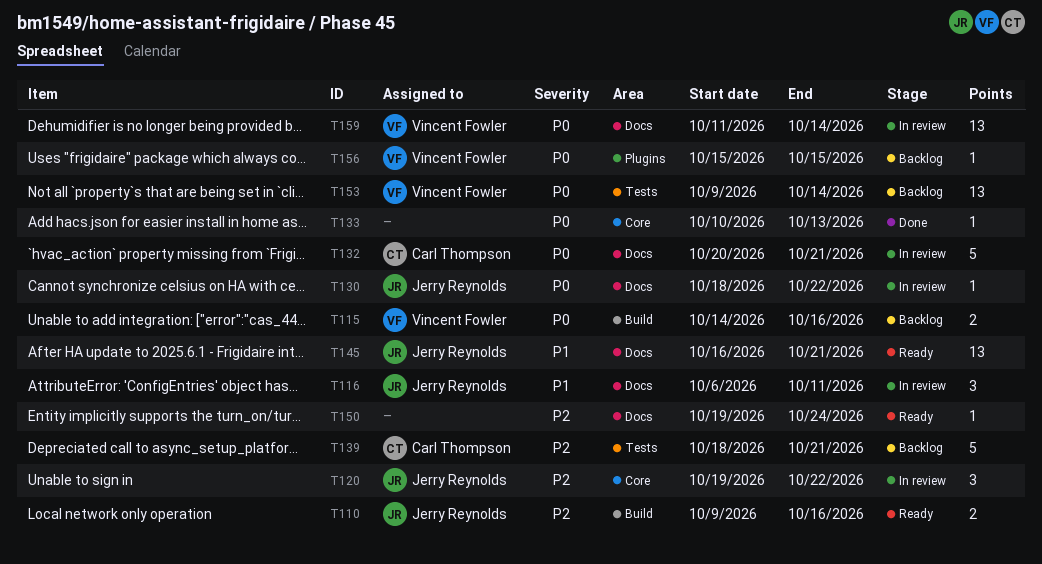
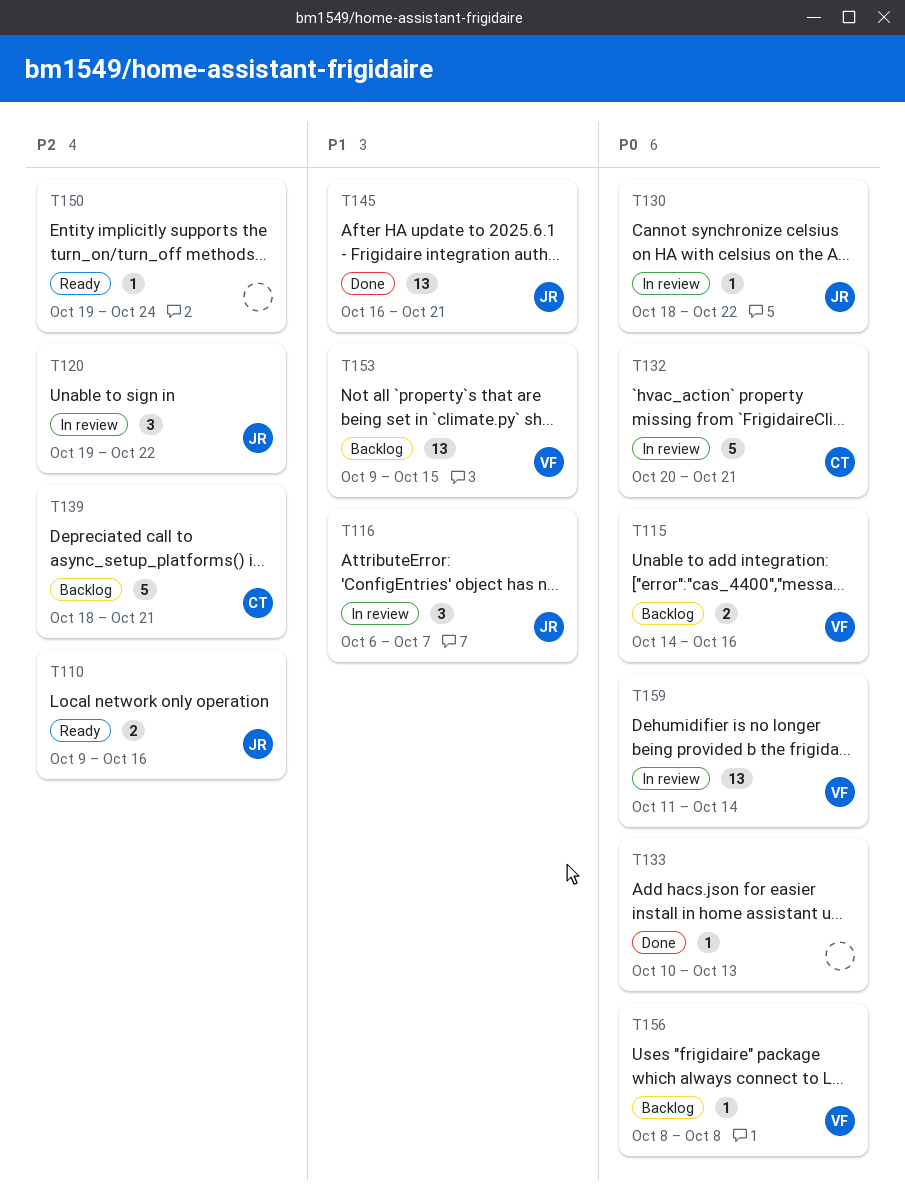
T116, due: Oct 11 -> Oct 7
T145, status: Ready -> Done
T153, priority: P0 -> P1
T153, due: Oct 14 -> Oct 15
T156, start: Oct 15 -> Oct 8
T156, due: Oct 15 -> Oct 8

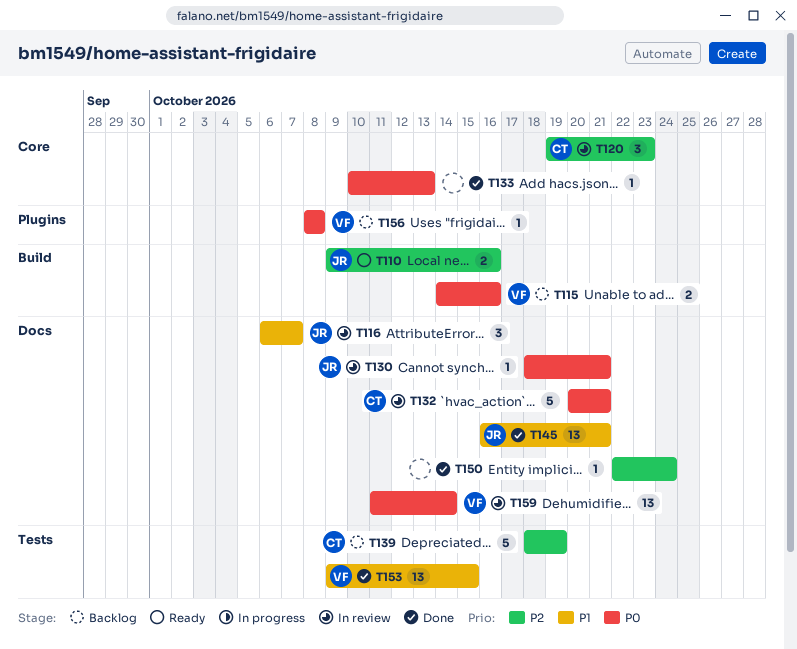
T120, owner: JR -> CT
T120, due: Oct 22 -> Oct 23
T130, due: Oct 22 -> Oct 21
T139, due: Oct 21 -> Oct 19
T150, status: Ready -> Done
T150, start: Oct 19 -> Oct 22
T153, status: Backlog -> Done

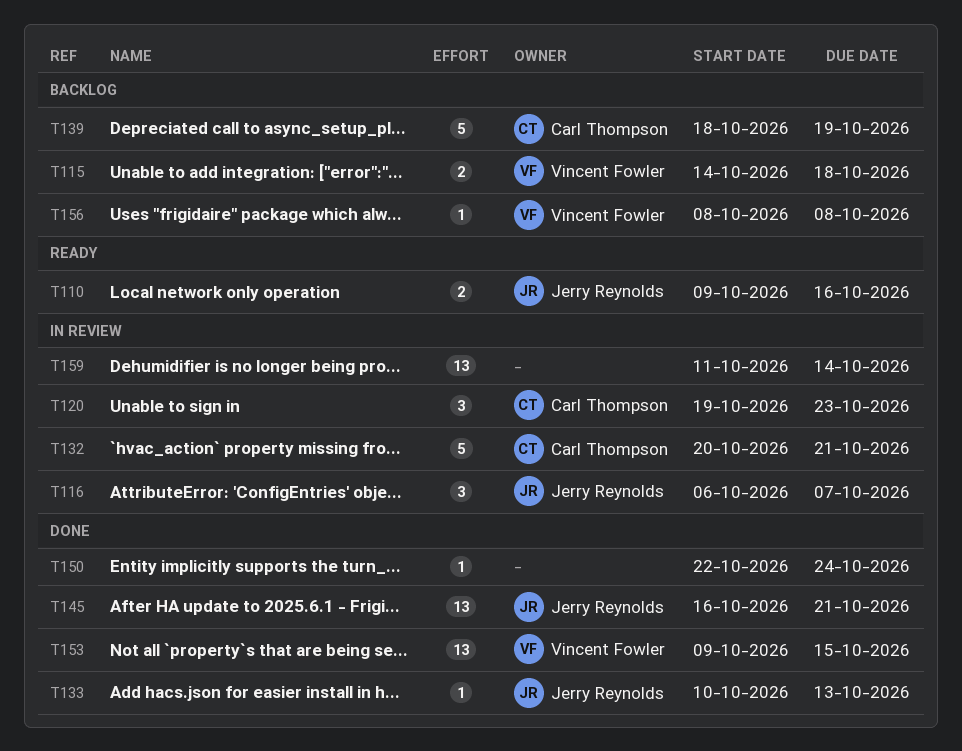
T115, due: Oct 16 -> Oct 18
T130: present -> none
T133, owner: none -> Jerry Reynolds
T159, owner: Vincent Fowler -> none

